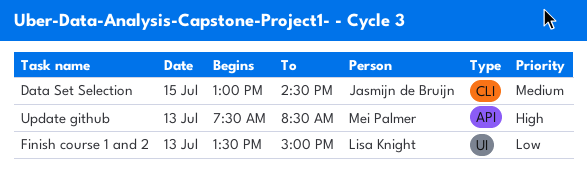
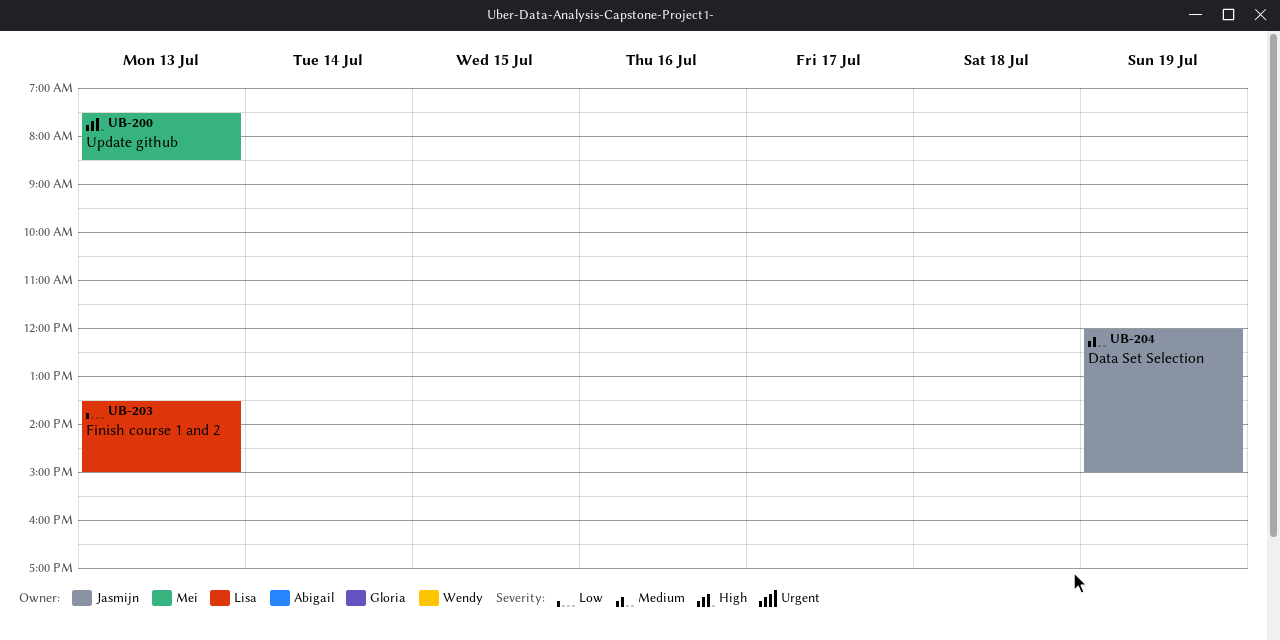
Data Set Selection, day: Jul 15 -> Jul 19
Data Set Selection, begins: 13:00 -> 12:00
Data Set Selection, ends: 14:30 -> 15:00

